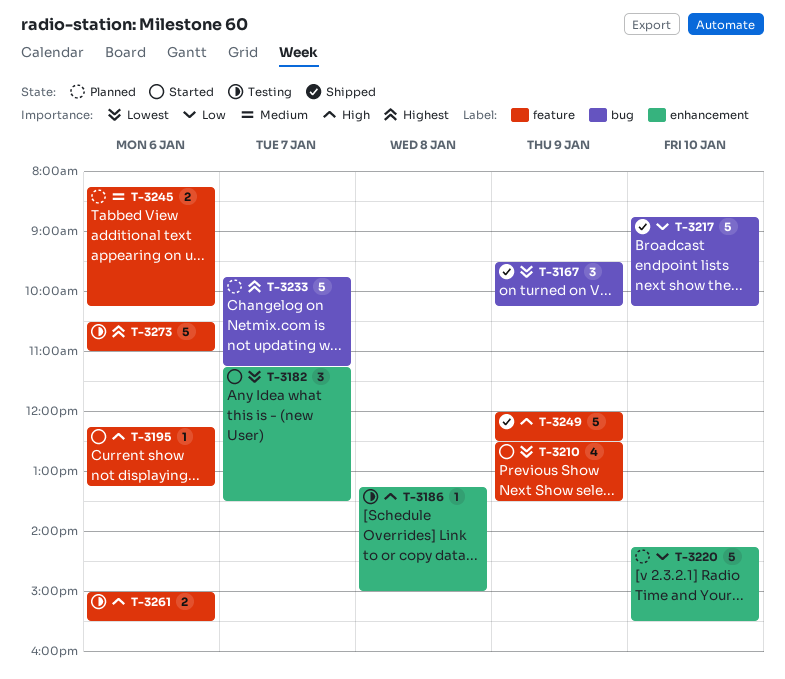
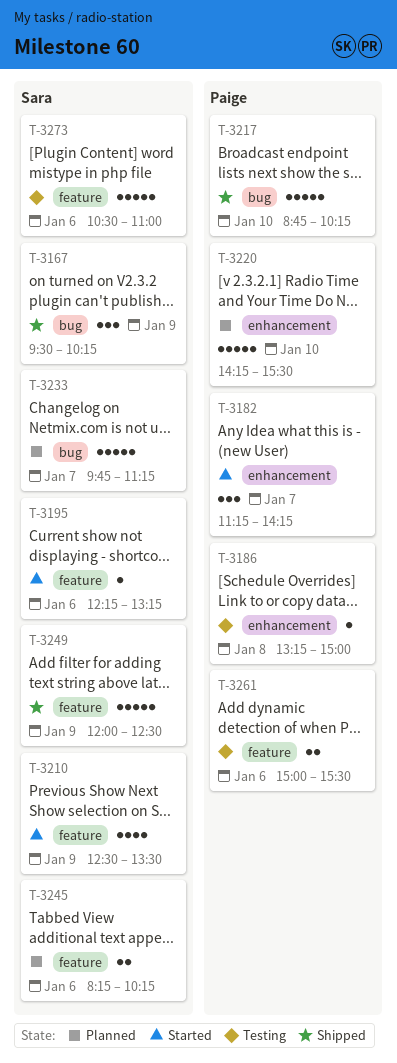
T-3182, ends: 13:30 -> 14:15

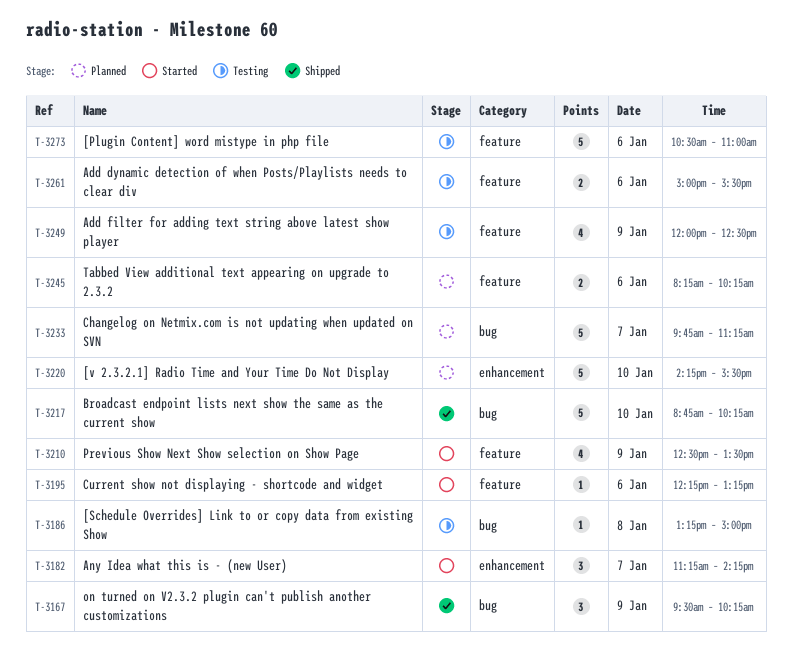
T-3186, label: enhancement -> bug
T-3249, status: Shipped -> Testing
T-3249, estimate: 5 -> 4

